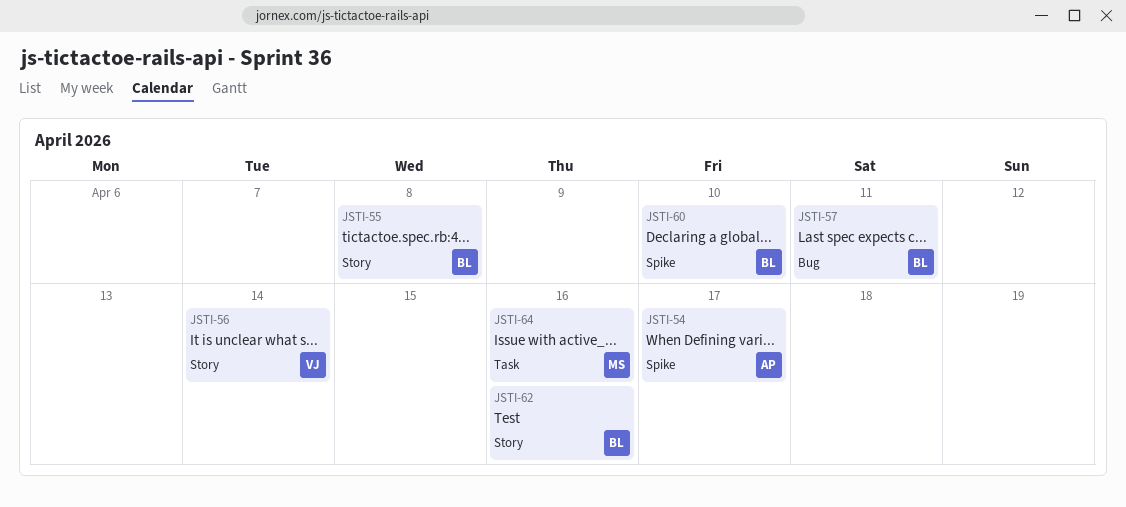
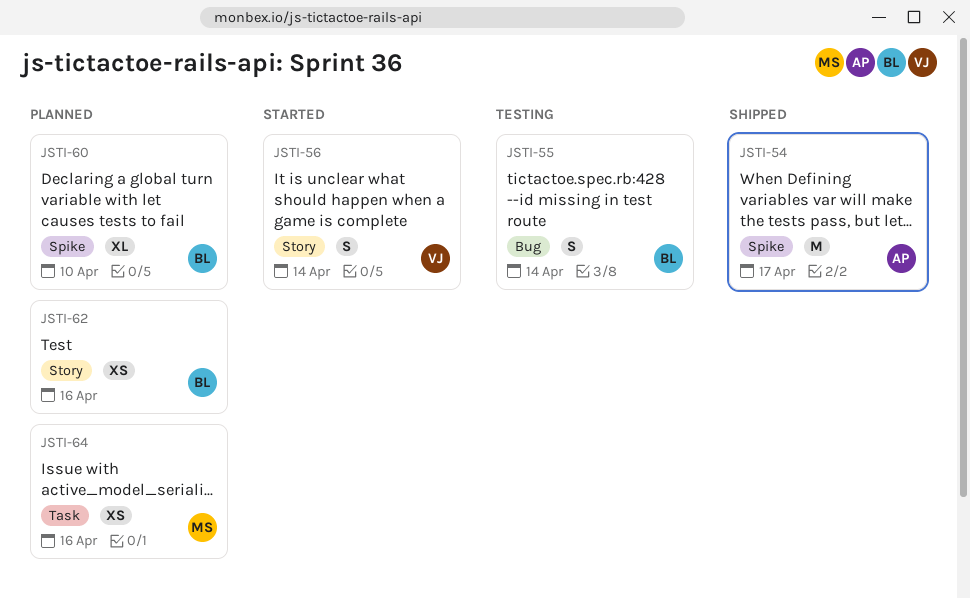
JSTI-55, label: Story -> Bug
JSTI-55, due: Apr 8 -> Apr 14
JSTI-57: present -> none

